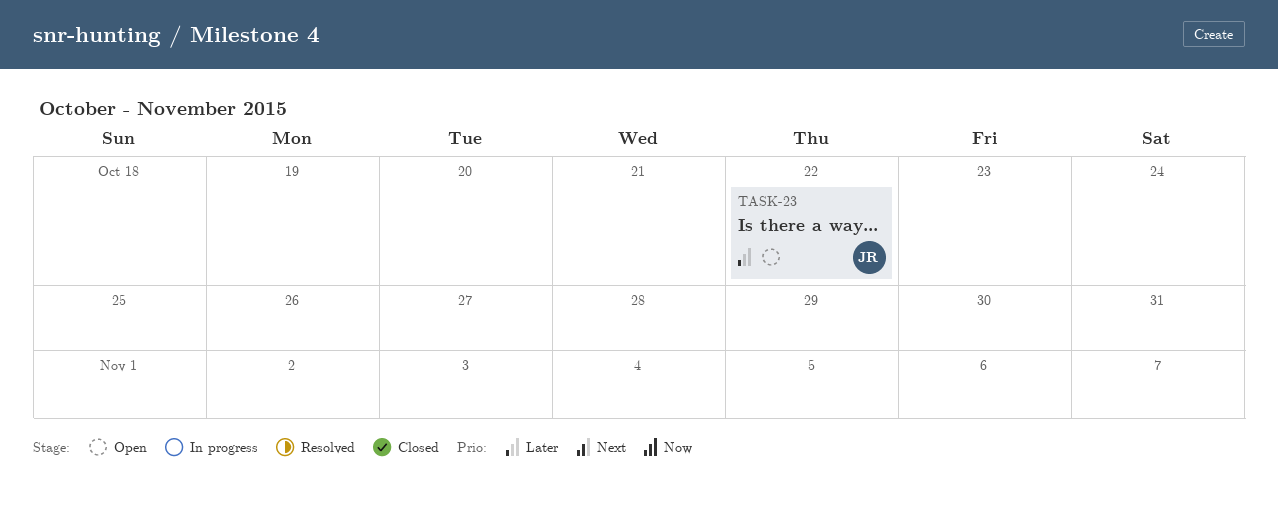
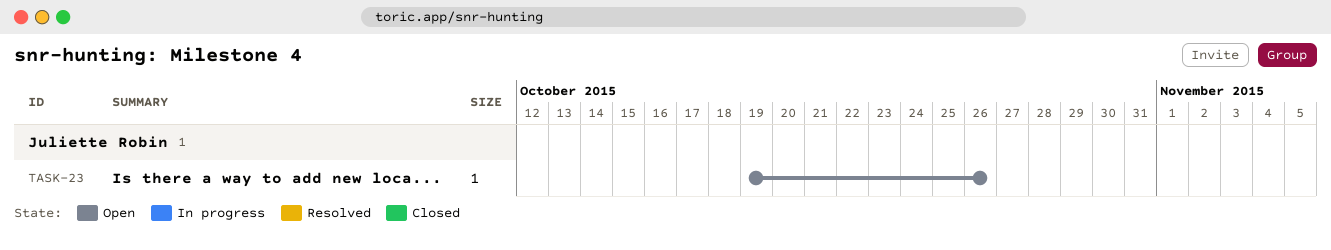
TASK-23, due: Oct 22 -> Oct 26

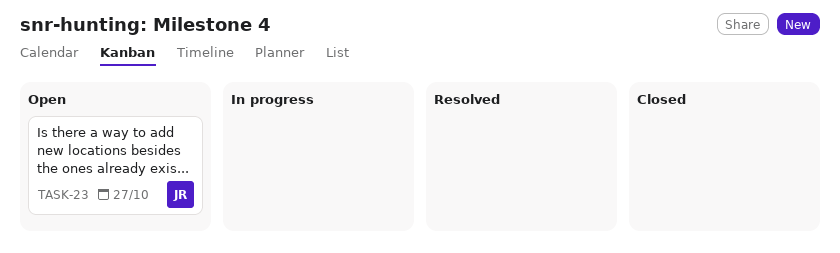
TASK-23, due: Oct 26 -> Oct 27

